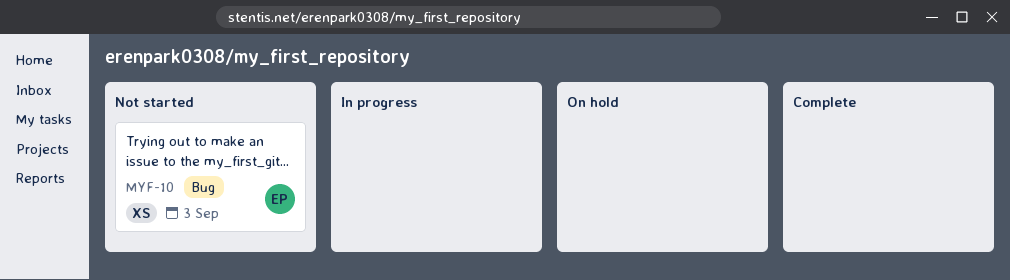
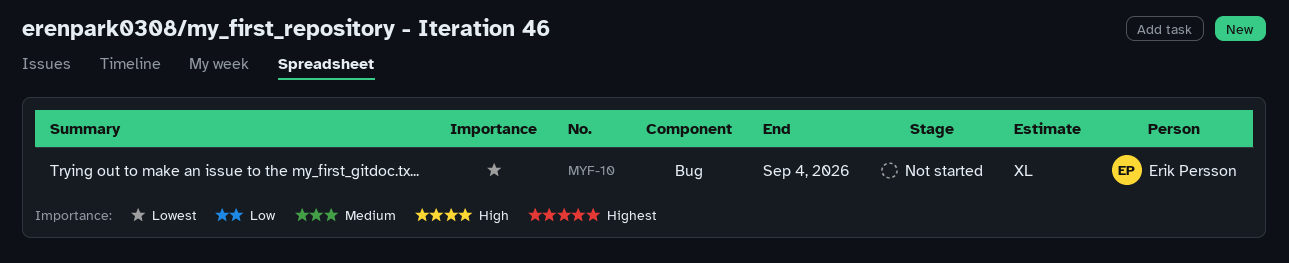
MYF-10, estimate: XS -> XL
MYF-10, due: Sep 3 -> Sep 4

